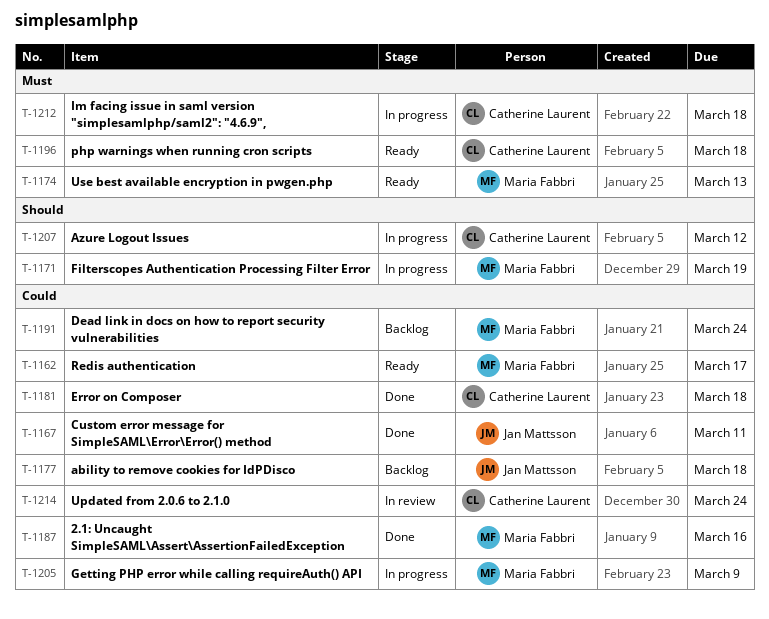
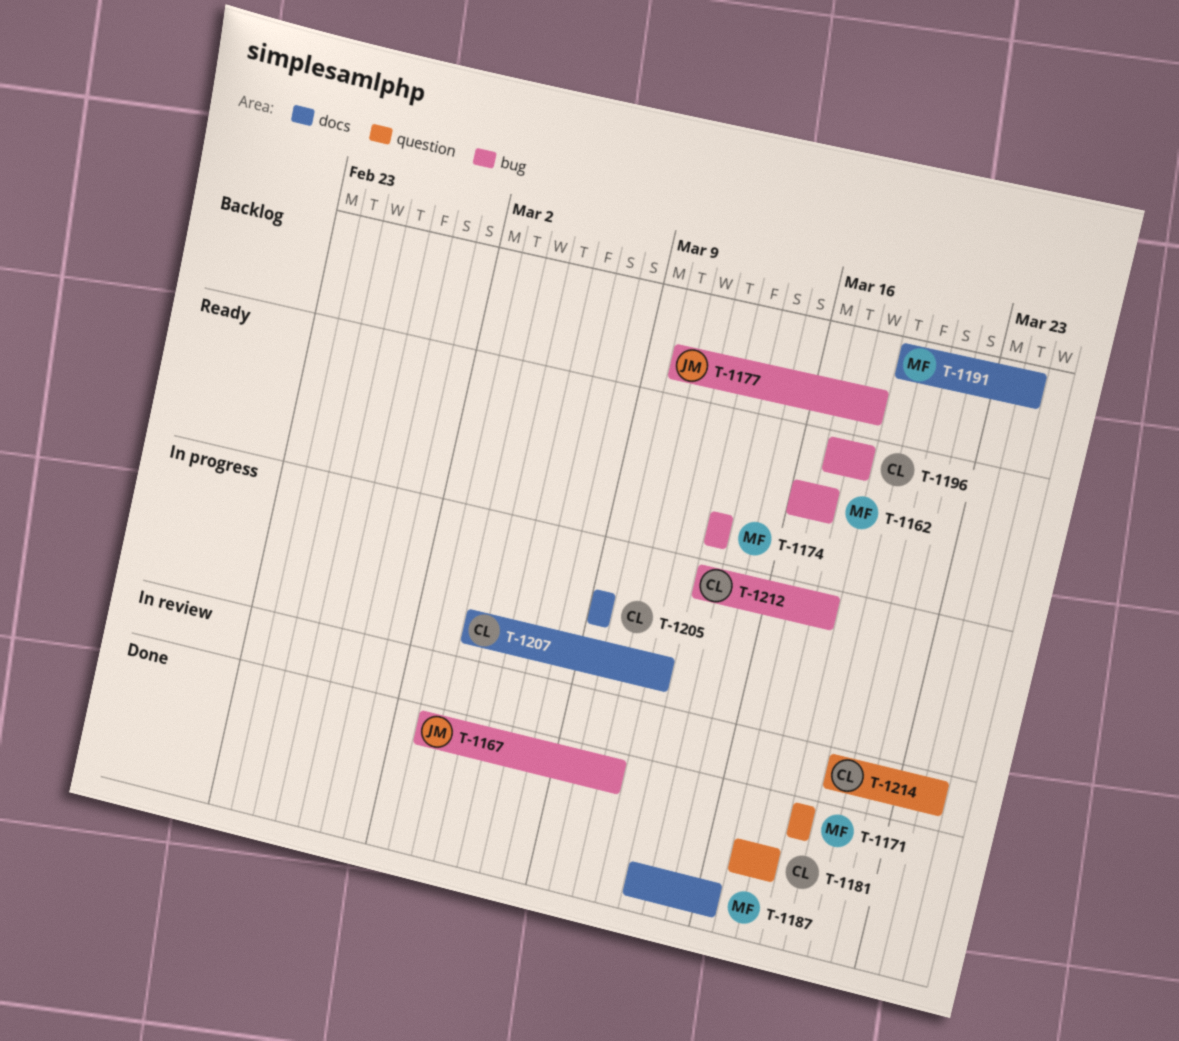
T-1171, status: In progress -> Done
T-1205, owner: Maria Fabbri -> Catherine Laurent

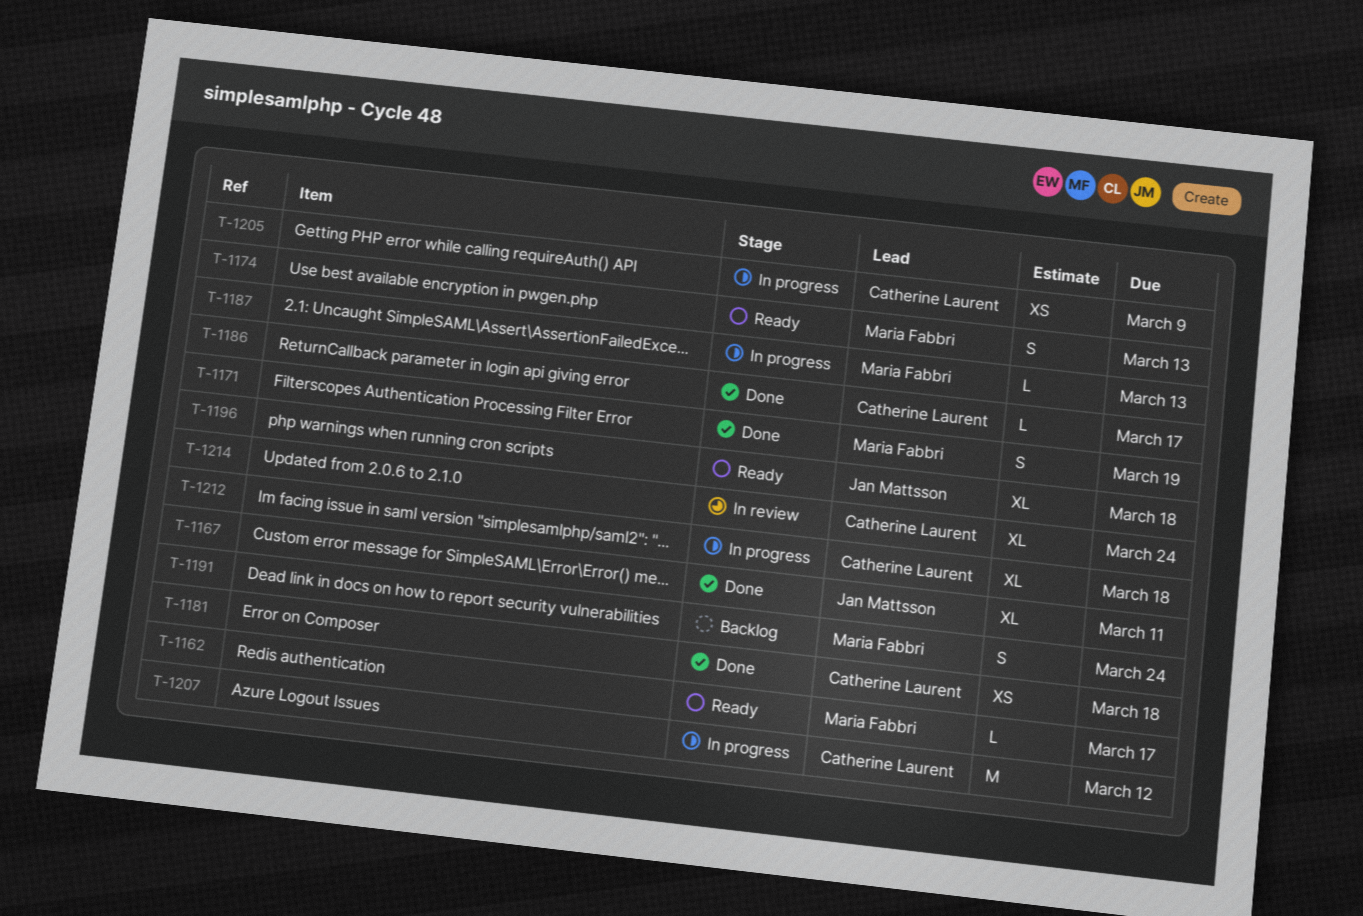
T-1177: present -> none
T-1186: none -> present
T-1187, status: Done -> In progress
T-1187, due: Mar 16 -> Mar 13
T-1196, owner: Catherine Laurent -> Jan Mattsson

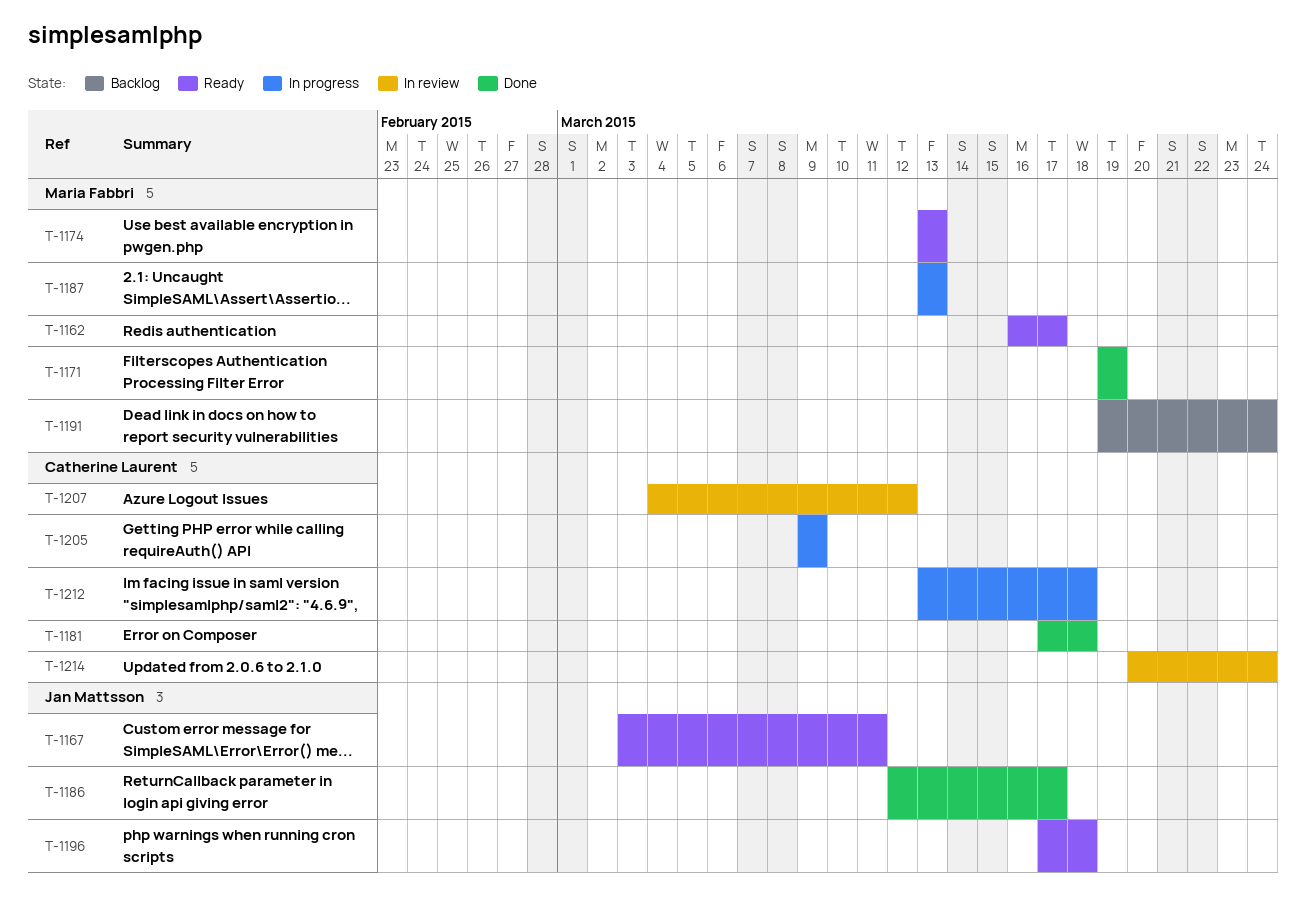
T-1167, status: Done -> Ready
T-1186, owner: Catherine Laurent -> Jan Mattsson
T-1207, status: In progress -> In review

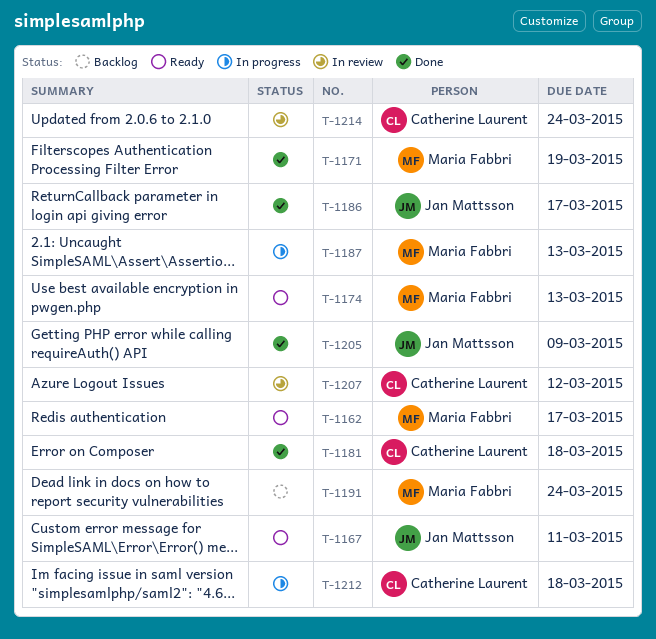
T-1196: present -> none
T-1205, status: In progress -> Done
T-1205, owner: Catherine Laurent -> Jan Mattsson

